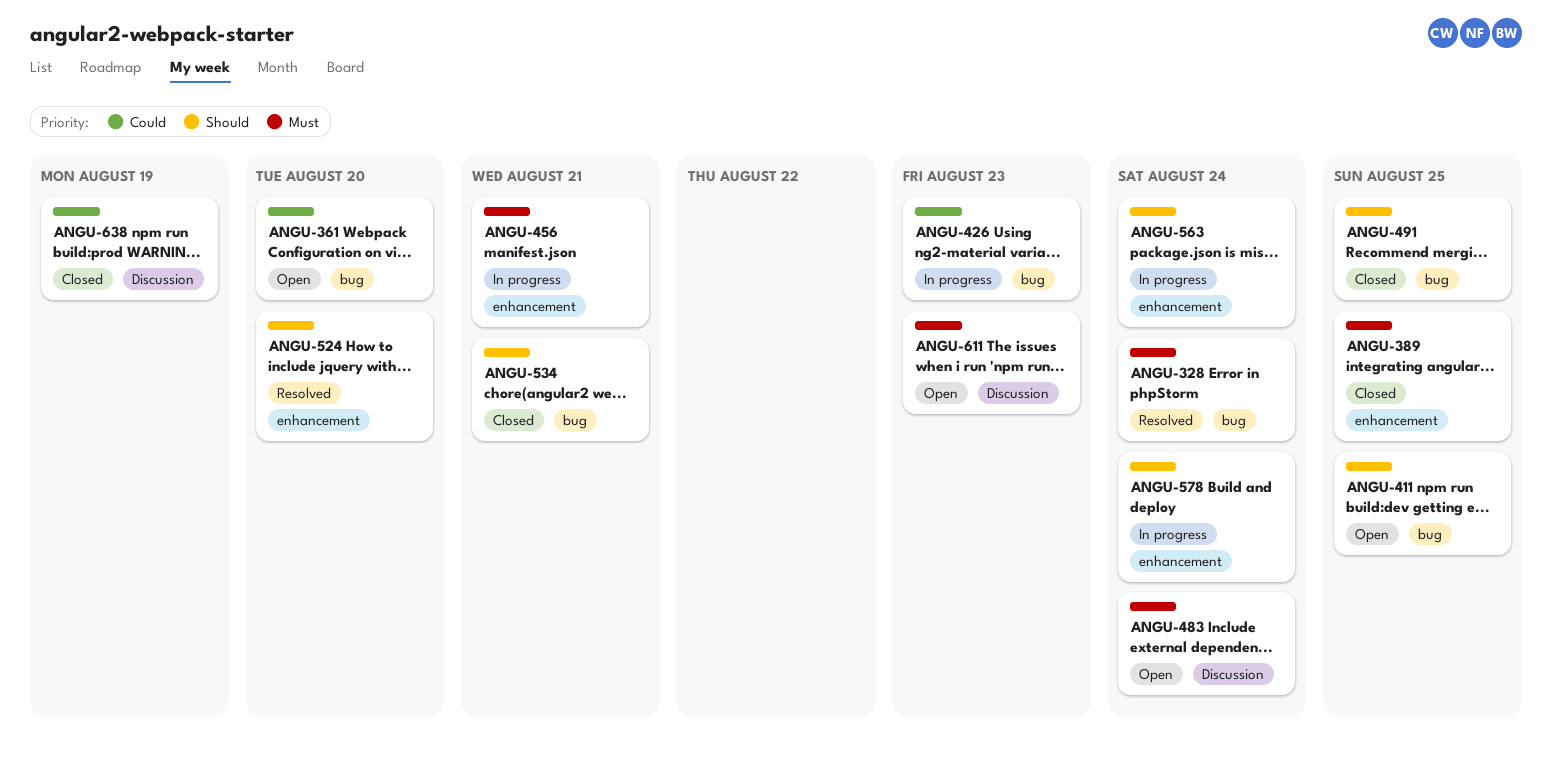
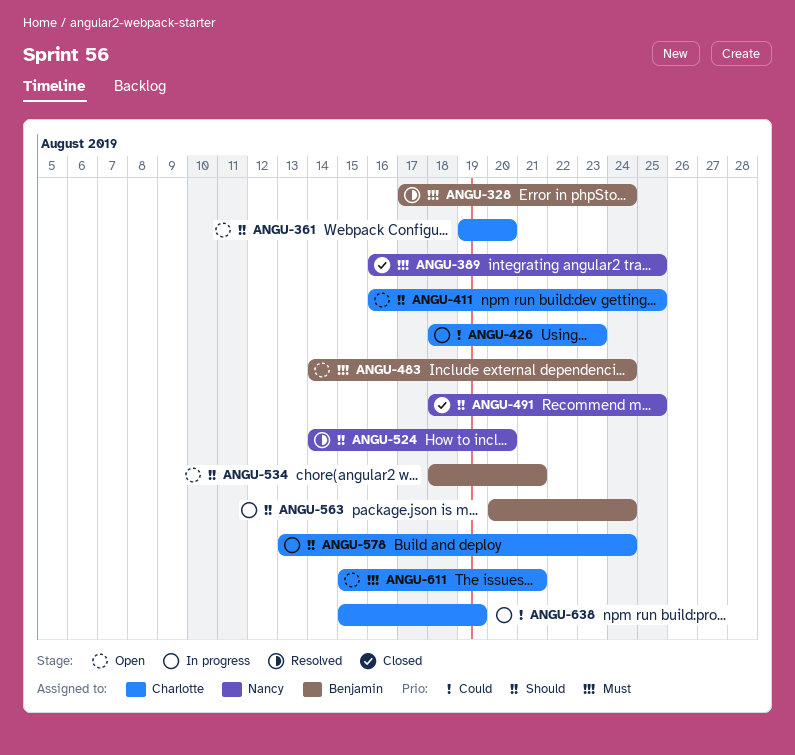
ANGU-361, priority: Could -> Should
ANGU-456: present -> none
ANGU-534, status: Closed -> Open
ANGU-611, due: Aug 23 -> Aug 21
ANGU-638, status: Closed -> In progress

